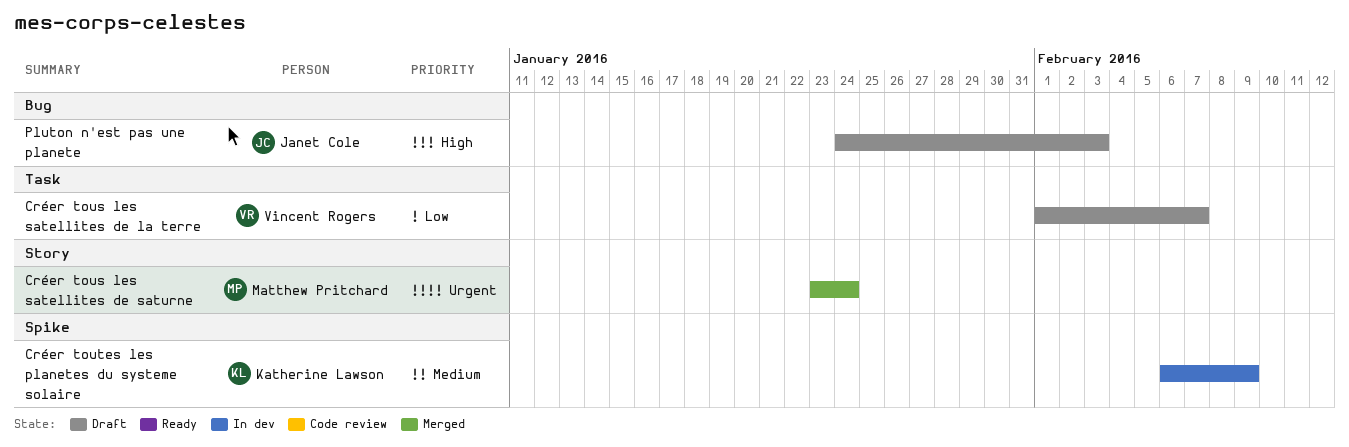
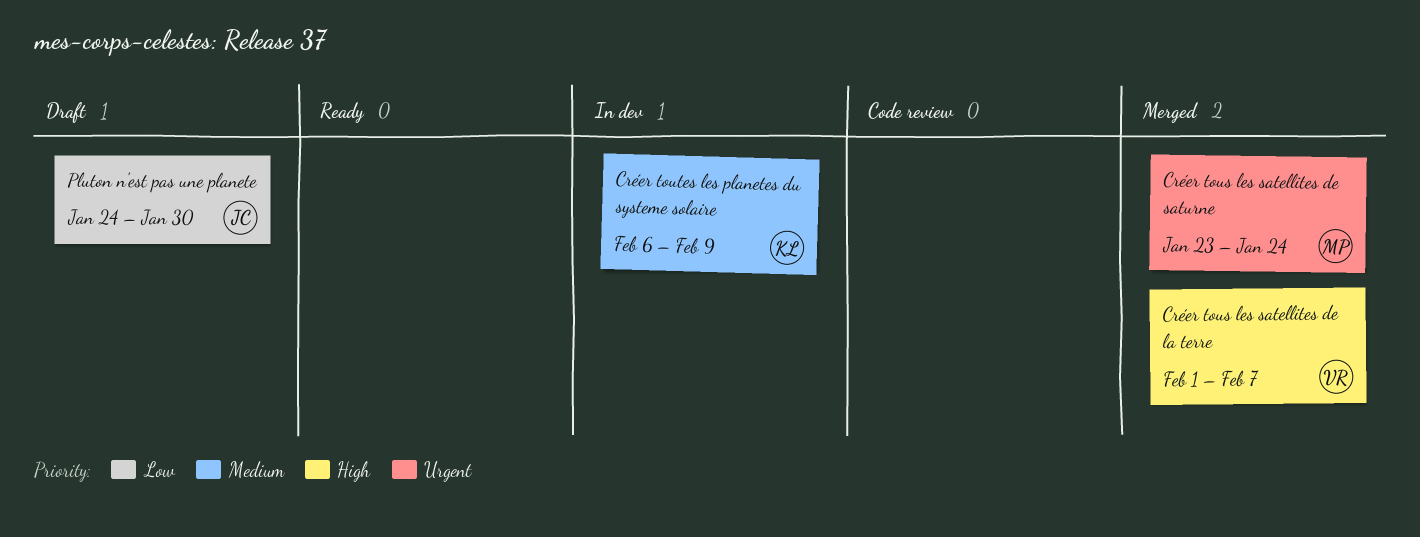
Créer tous les satellites de la terre, status: Draft -> Merged
Créer tous les satellites de la terre, priority: Low -> High
Pluton n'est pas une planete, priority: High -> Low
Pluton n'est pas une planete, due: Feb 3 -> Jan 30

